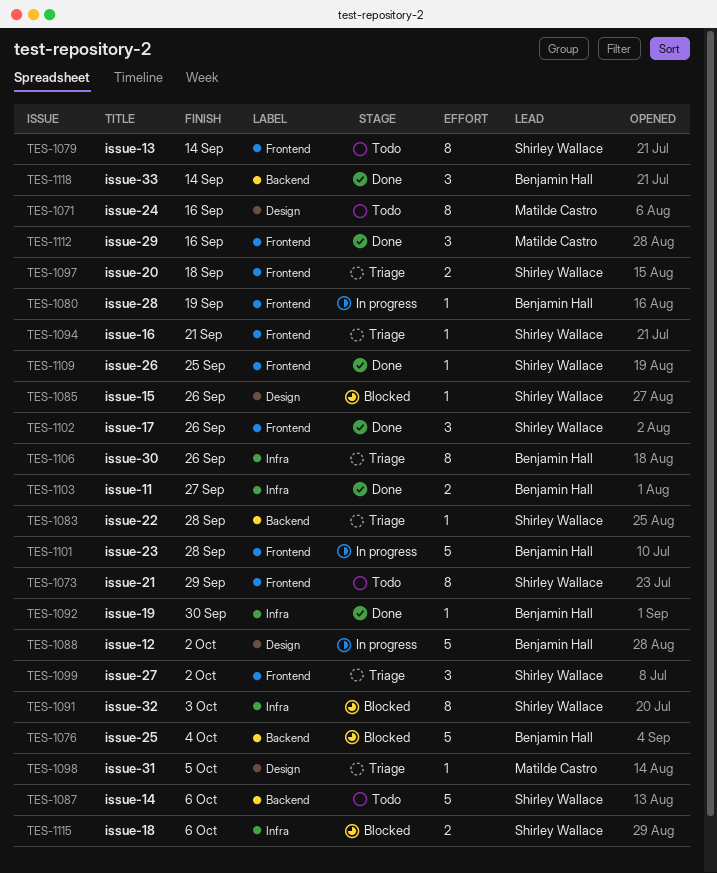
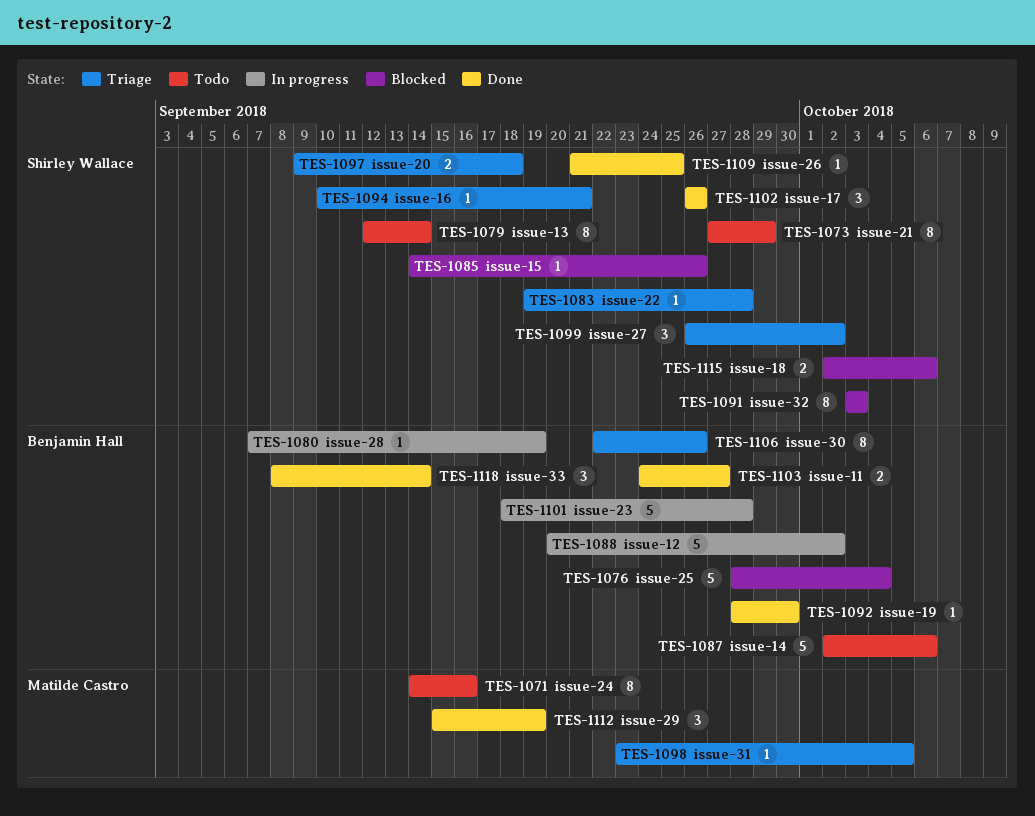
TES-1087, owner: Shirley Wallace -> Benjamin Hall
TES-1112, due: Sep 16 -> Sep 19

